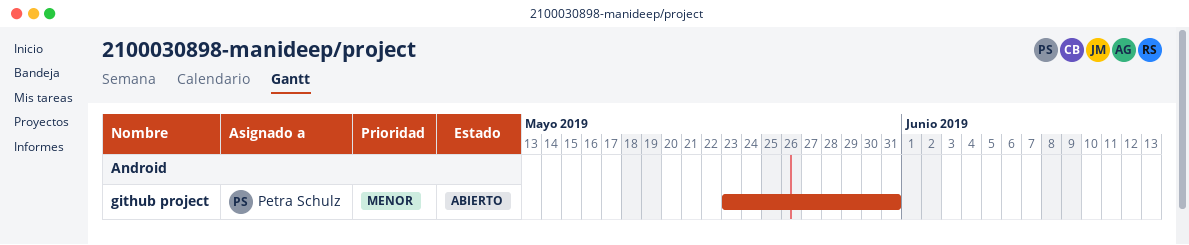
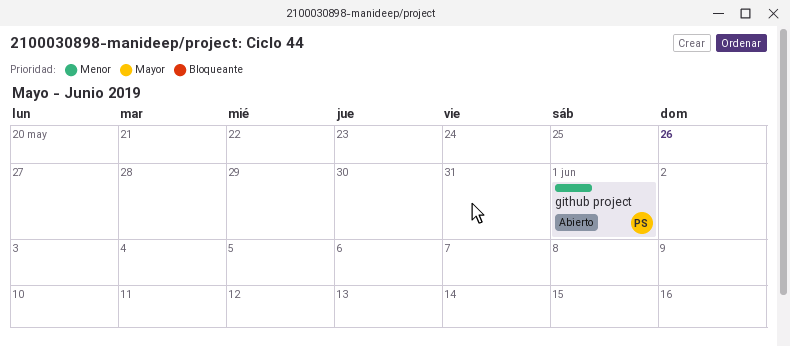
github project, due: May 31 -> Jun 1

